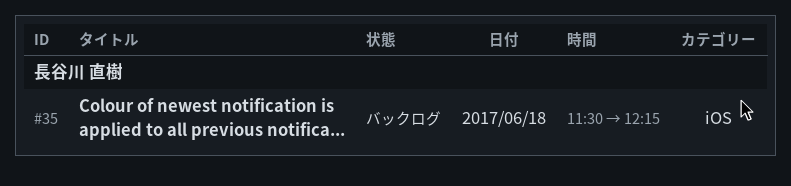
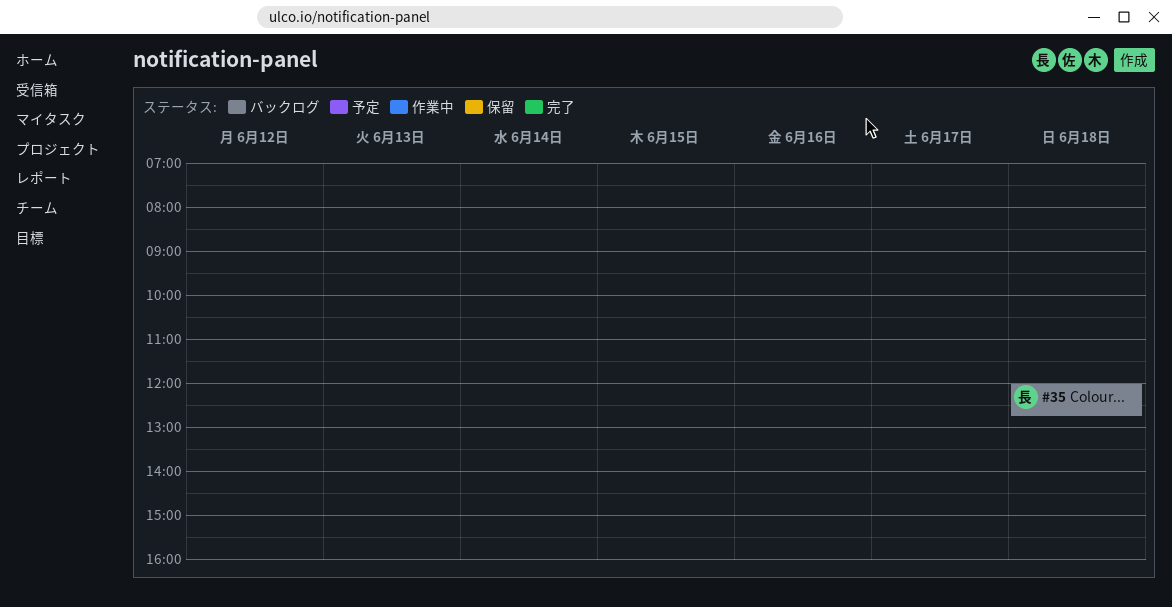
#35, begins: 11:30 -> 12:00
#35, ends: 12:15 -> 12:45

